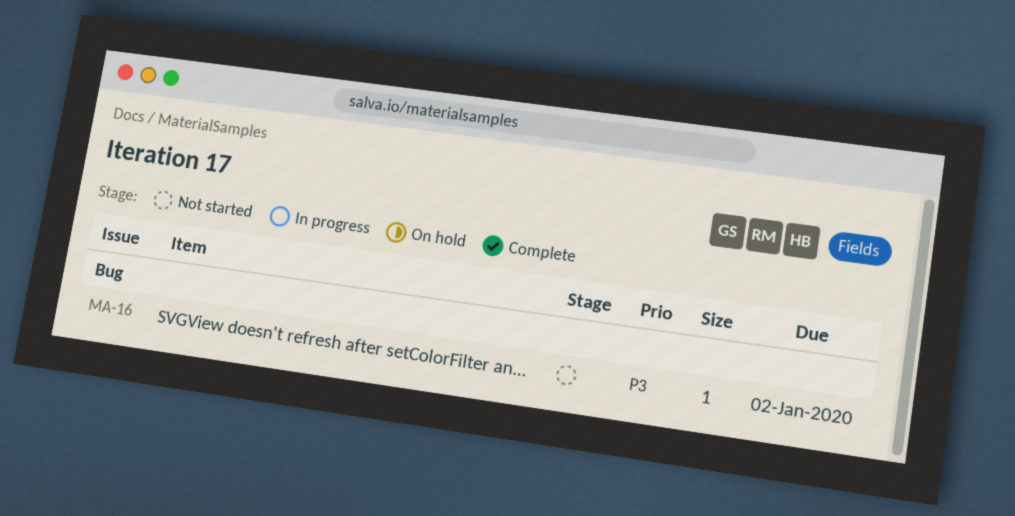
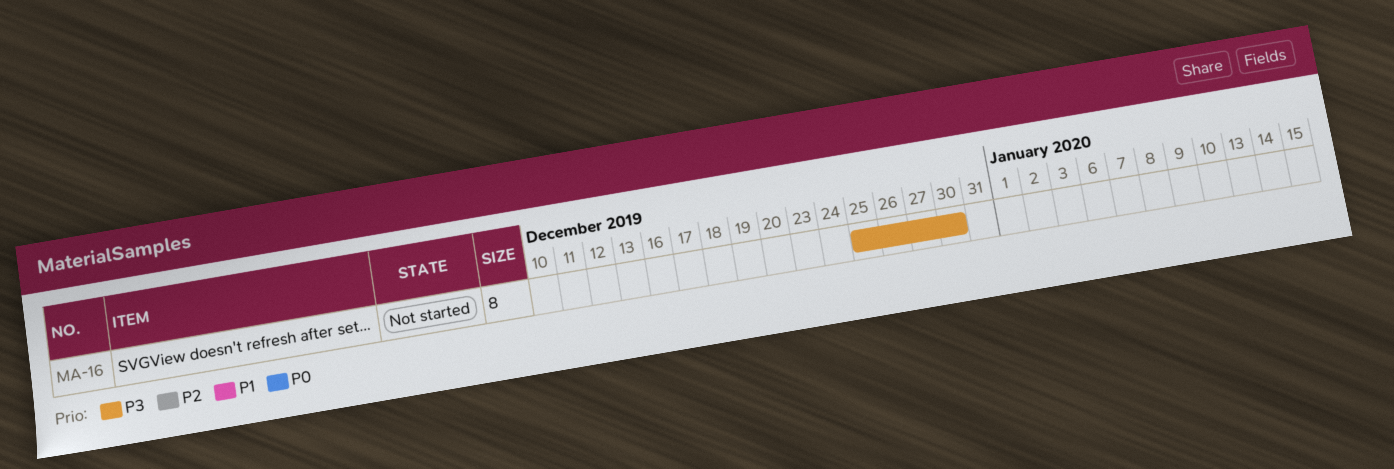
MA-16, estimate: 1 -> 8
MA-16, due: Jan 2 -> Dec 30

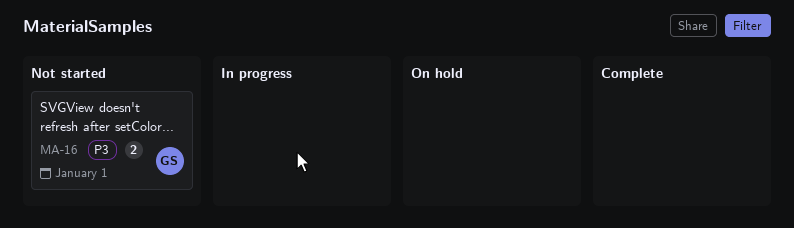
MA-16, estimate: 8 -> 2
MA-16, due: Dec 30 -> Jan 1

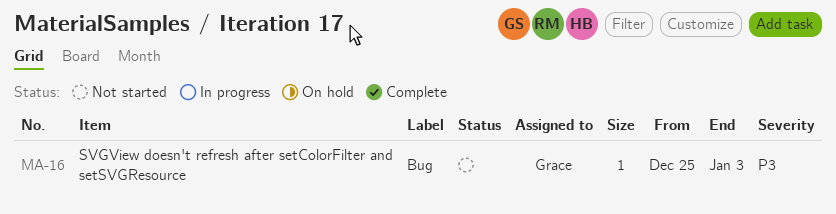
MA-16, estimate: 2 -> 1
MA-16, due: Jan 1 -> Jan 3

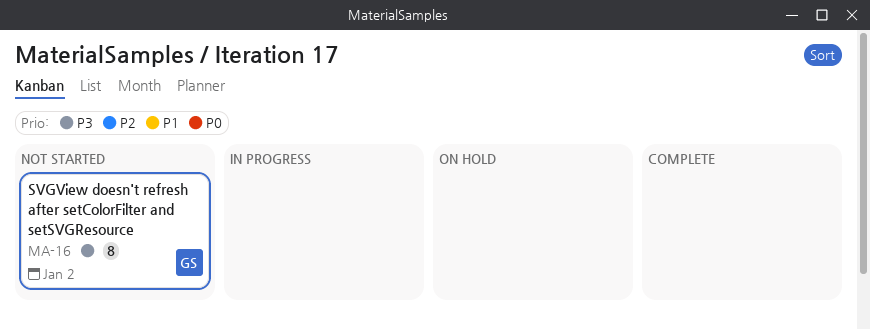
MA-16, estimate: 1 -> 8
MA-16, due: Jan 3 -> Jan 2

